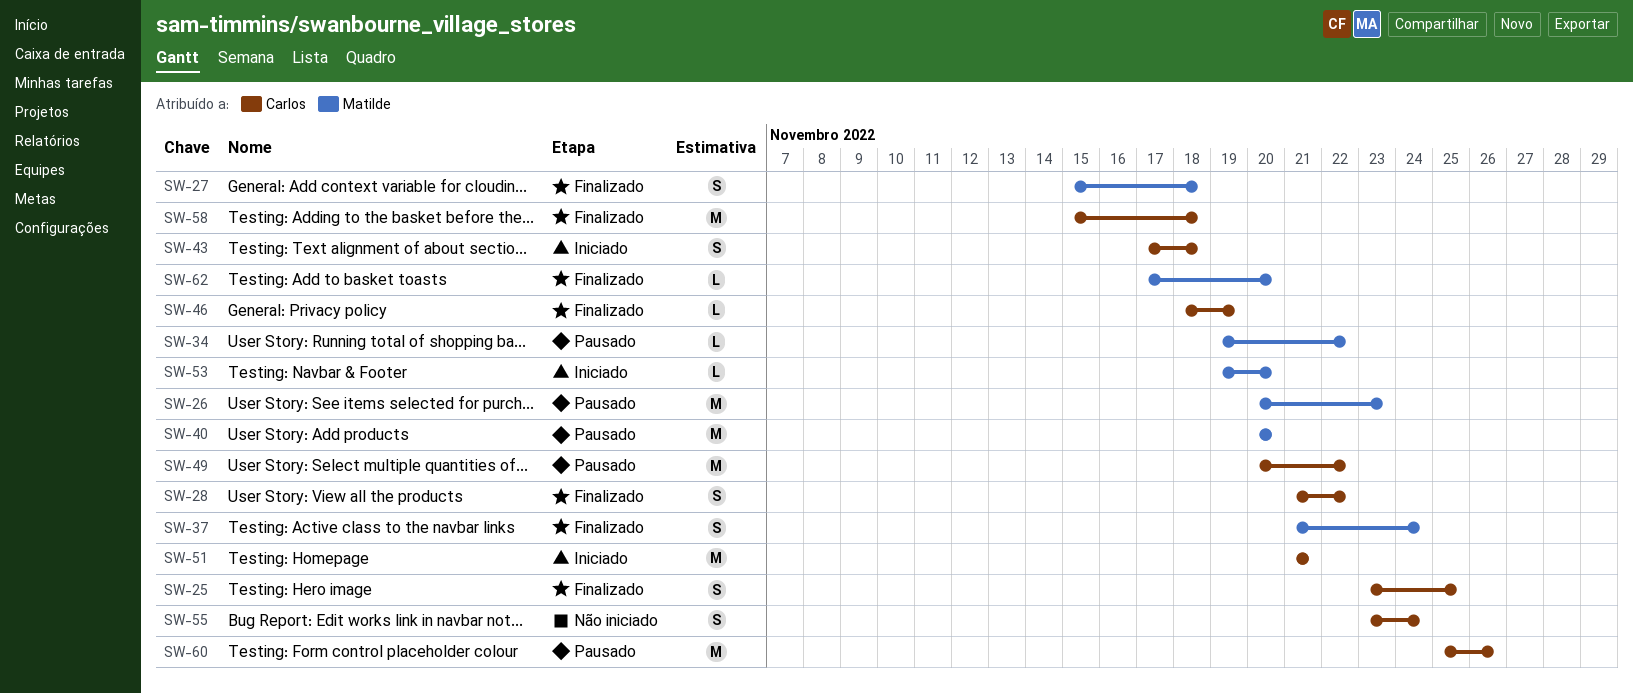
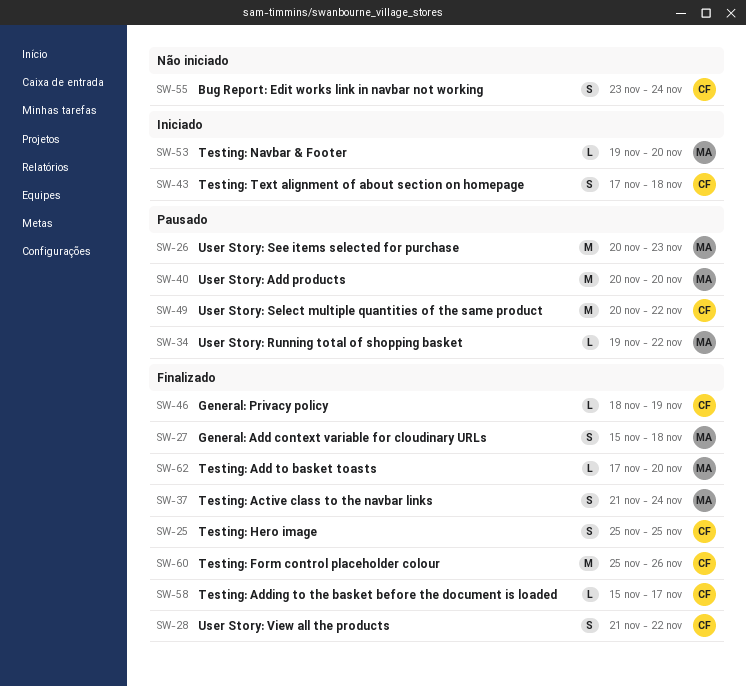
SW-25, start: Nov 23 -> Nov 25
SW-51: present -> none
SW-58, estimate: M -> L
SW-58, due: Nov 18 -> Nov 17
SW-60, status: Pausado -> Finalizado

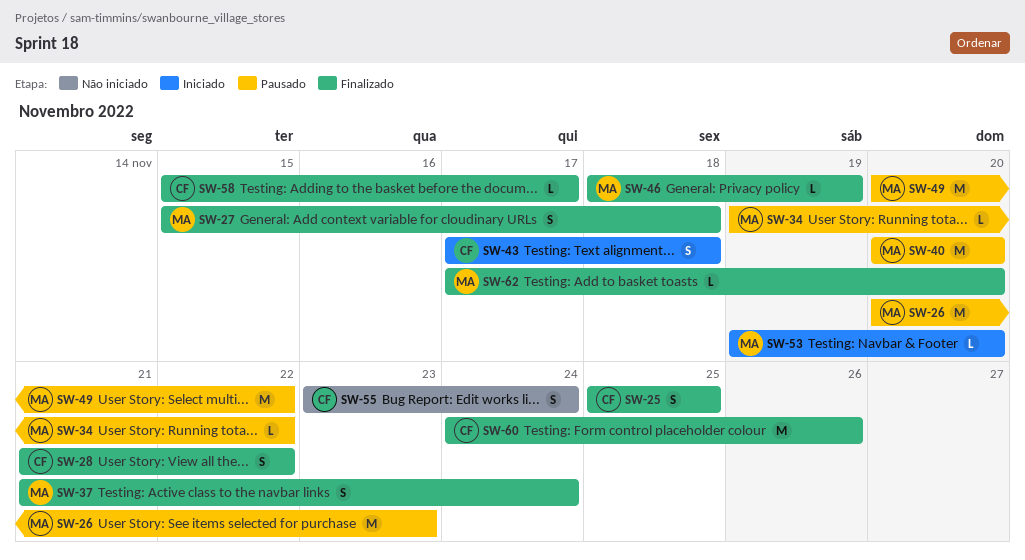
SW-46, owner: CF -> MA
SW-49, owner: CF -> MA
SW-60, start: Nov 25 -> Nov 24

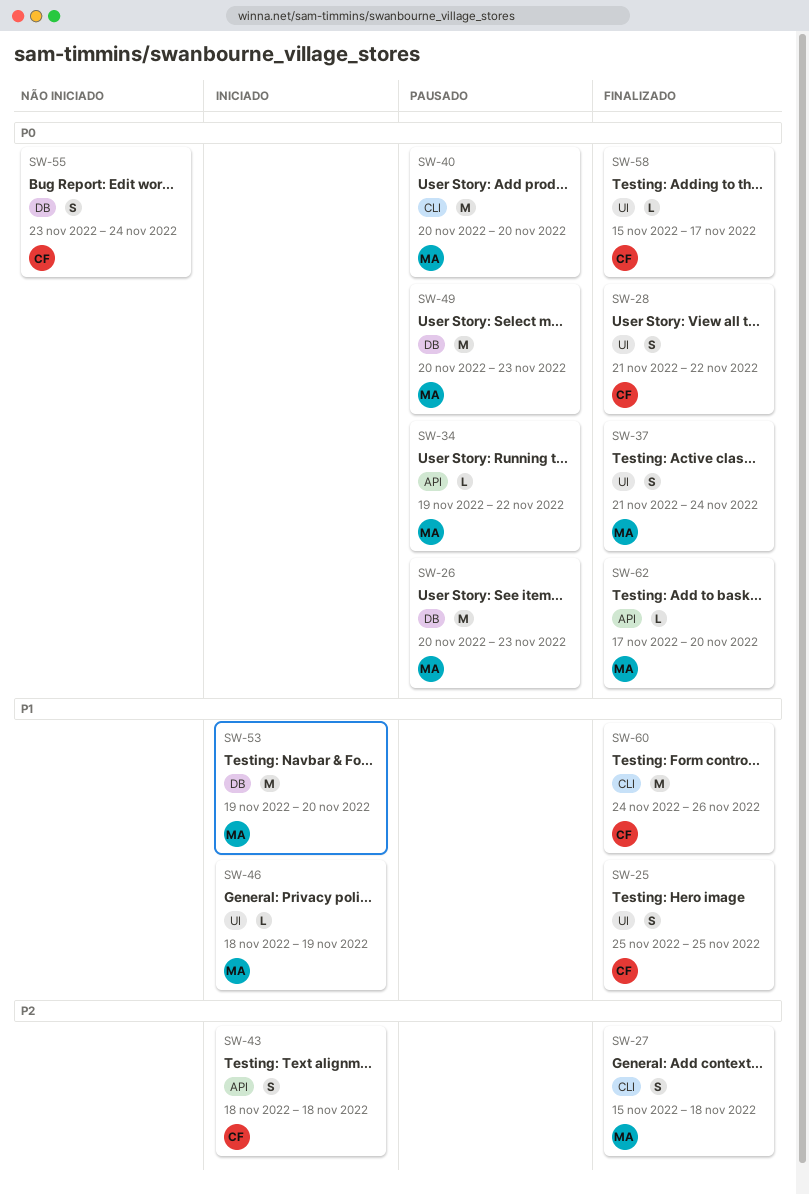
SW-43, start: Nov 17 -> Nov 18
SW-46, status: Finalizado -> Iniciado
SW-49, due: Nov 22 -> Nov 23
SW-53, estimate: L -> M

